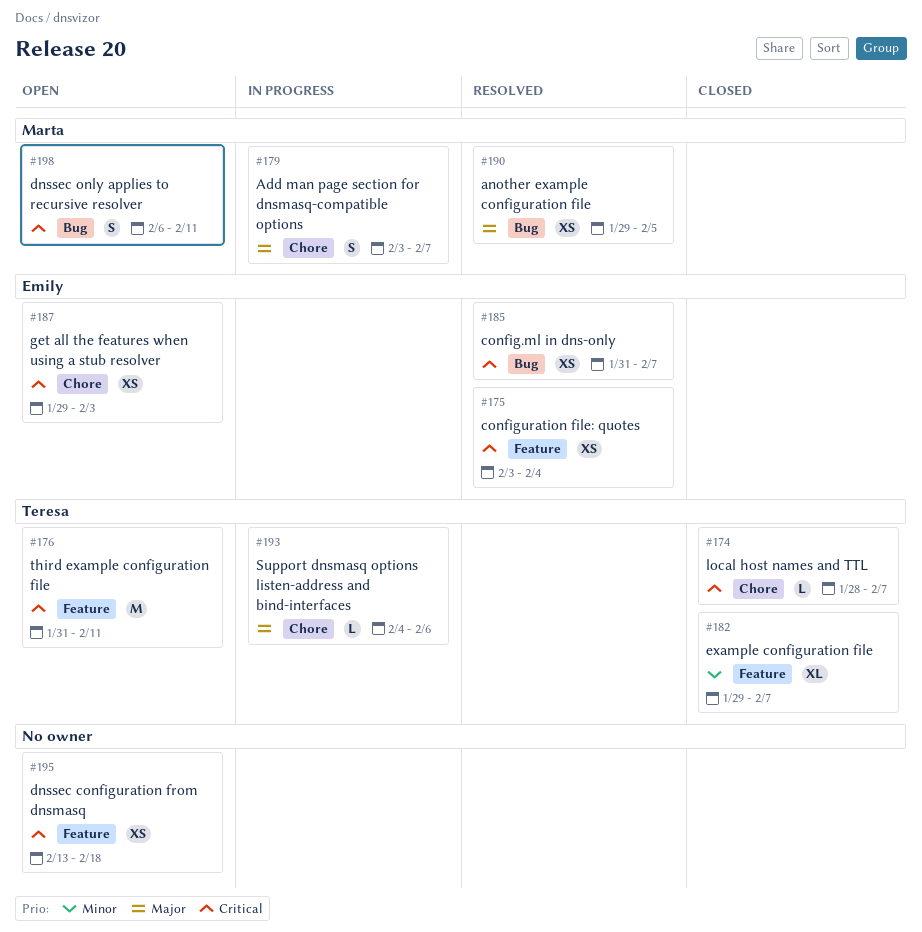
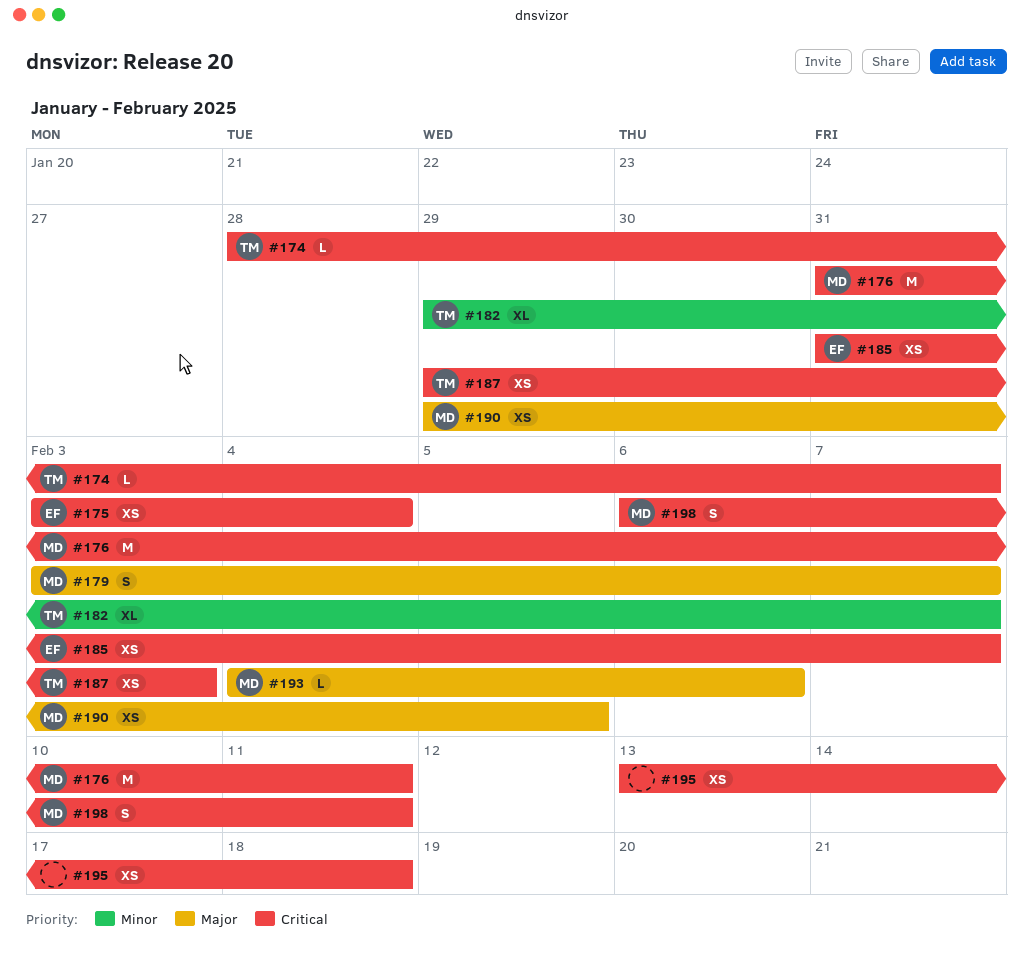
#176, owner: Teresa -> Marta
#187, owner: Emily -> Teresa
#193, owner: Teresa -> Marta

